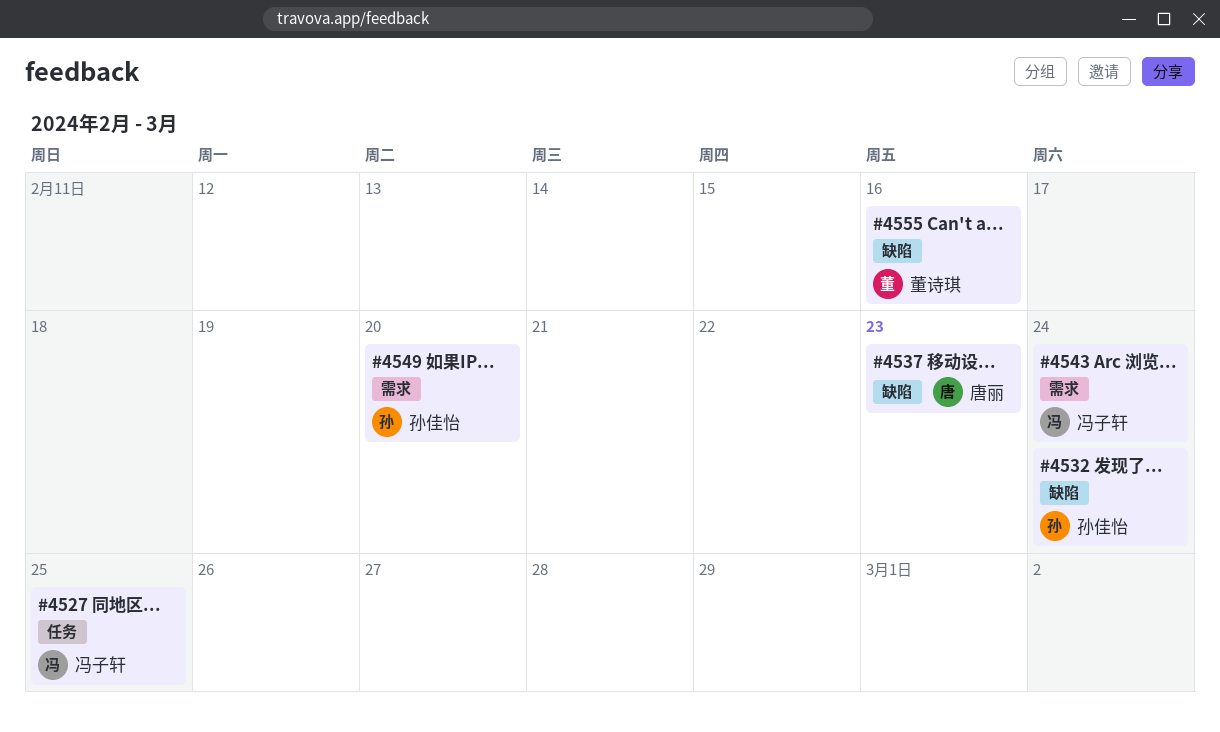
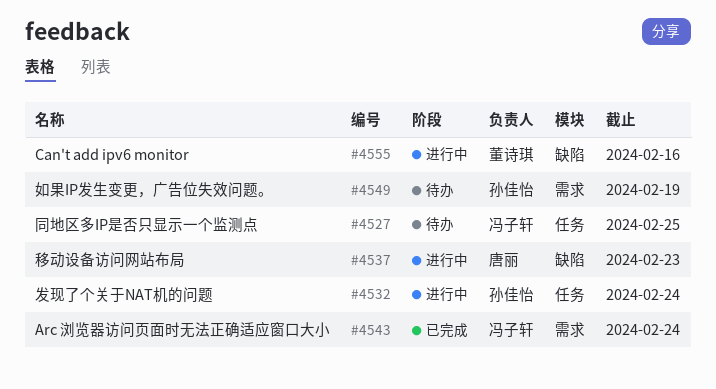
#4532, label: 缺陷 -> 任务
#4549, due: Feb 20 -> Feb 19

